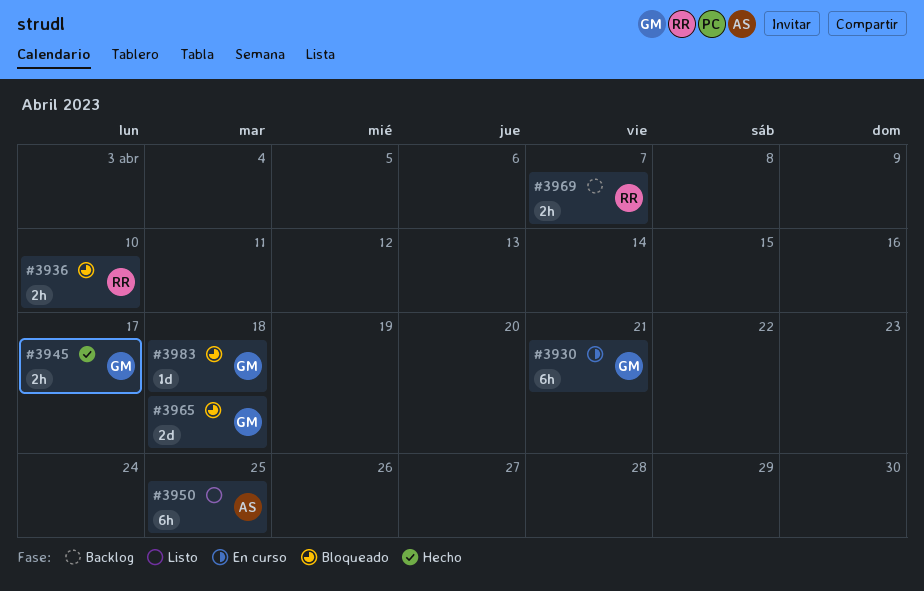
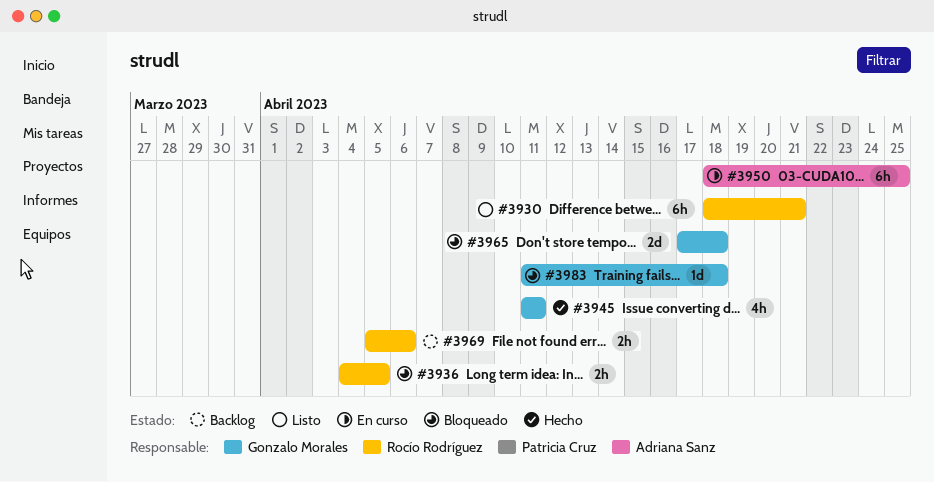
#3930, status: En curso -> Listo
#3930, owner: Gonzalo Morales -> Rocío Rodríguez
#3936, due: Apr 10 -> Apr 5
#3945, estimate: 2h -> 4h
#3945, due: Apr 17 -> Apr 11
#3950, status: Listo -> En curso
#3969, due: Apr 7 -> Apr 6

